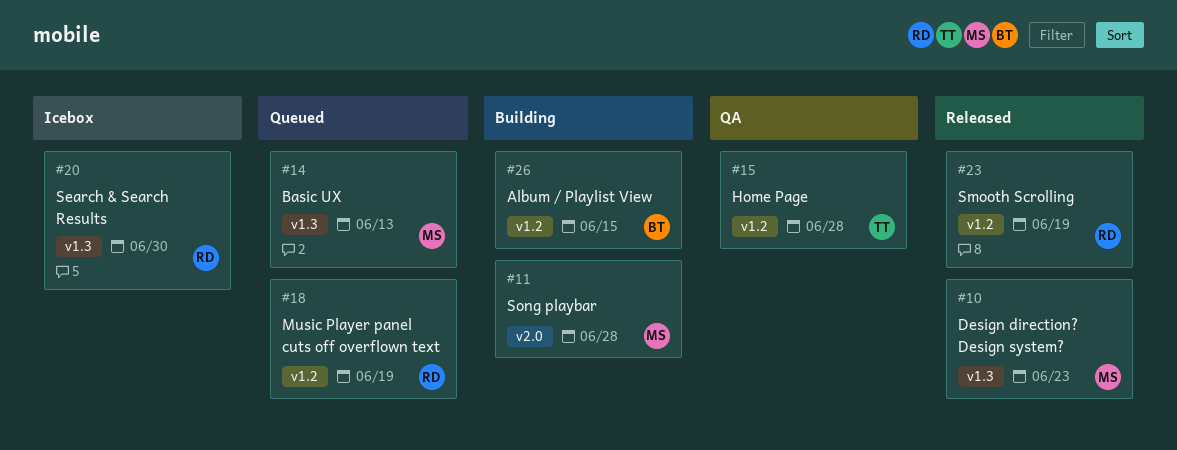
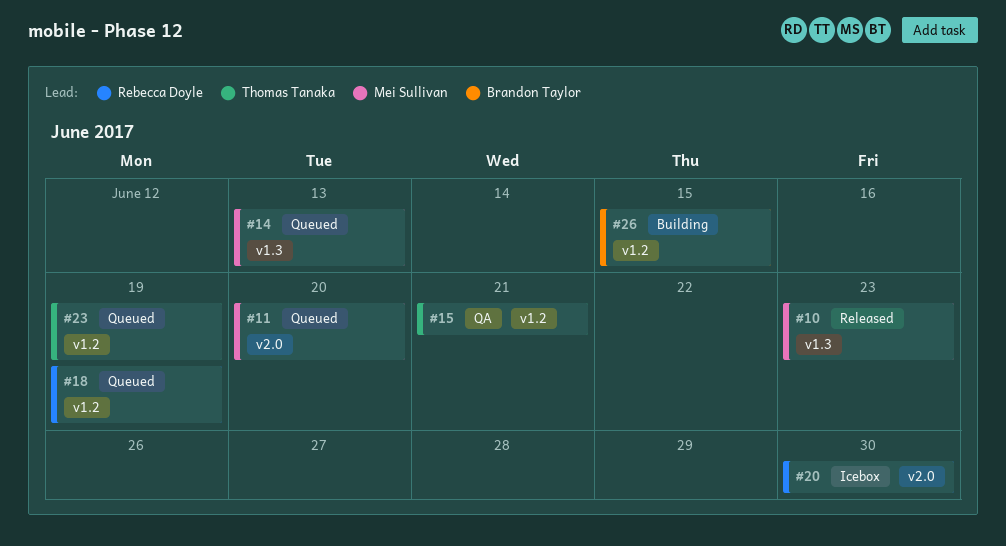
#11, status: Building -> Queued
#11, due: Jun 28 -> Jun 20
#15, due: Jun 28 -> Jun 21
#20, label: v1.3 -> v2.0
#23, status: Released -> Queued
#23, owner: Rebecca Doyle -> Thomas Tanaka

